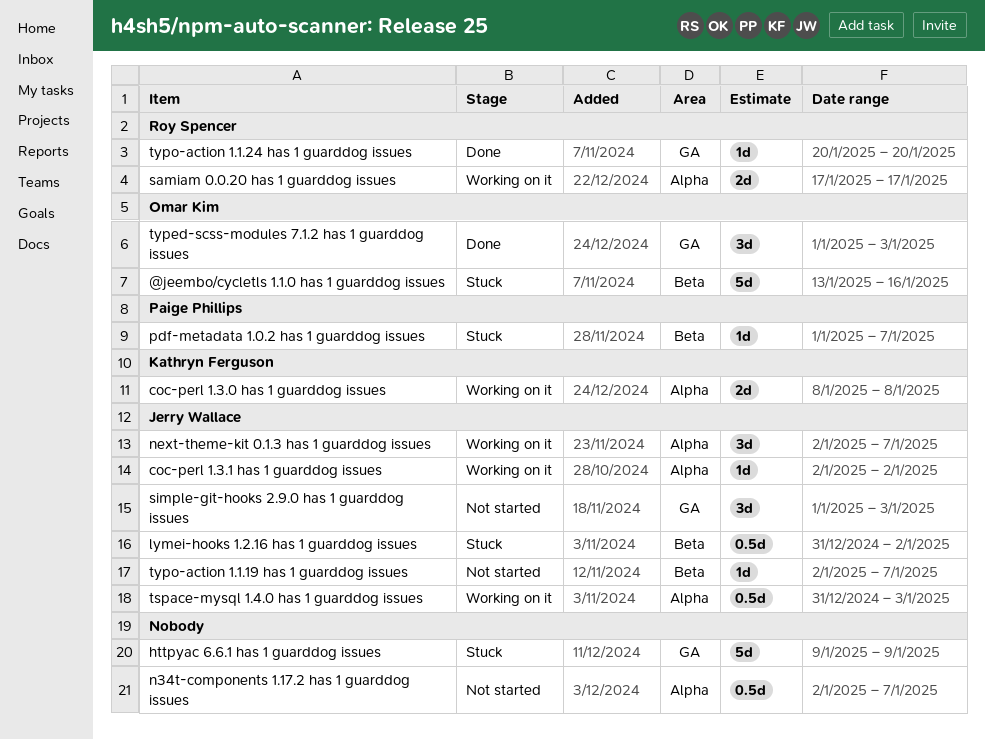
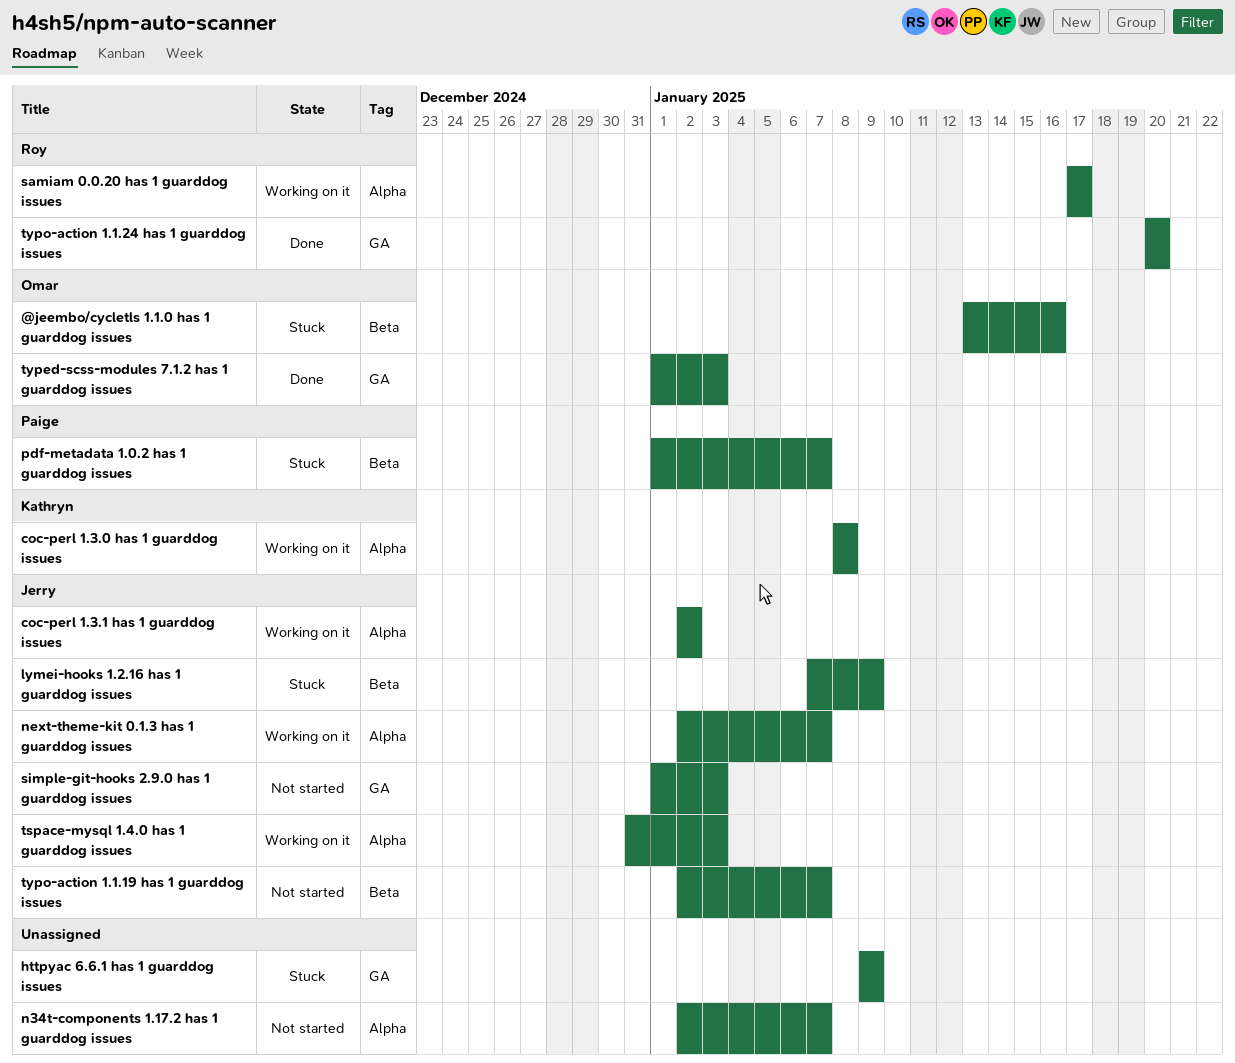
lymei-hooks 1.2.16 has 1 guarddog issues, start: Dec 31 -> Jan 7
lymei-hooks 1.2.16 has 1 guarddog issues, due: Jan 2 -> Jan 9

